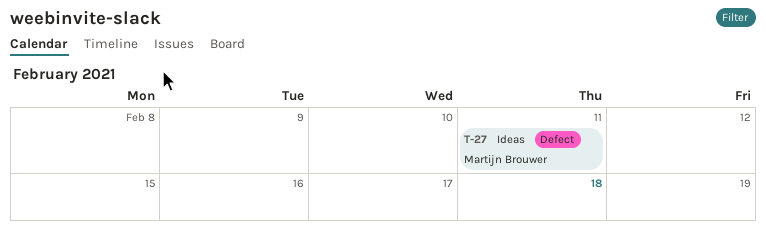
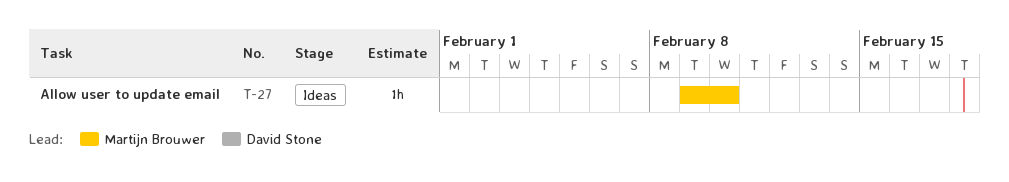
T-27, due: Feb 11 -> Feb 10

